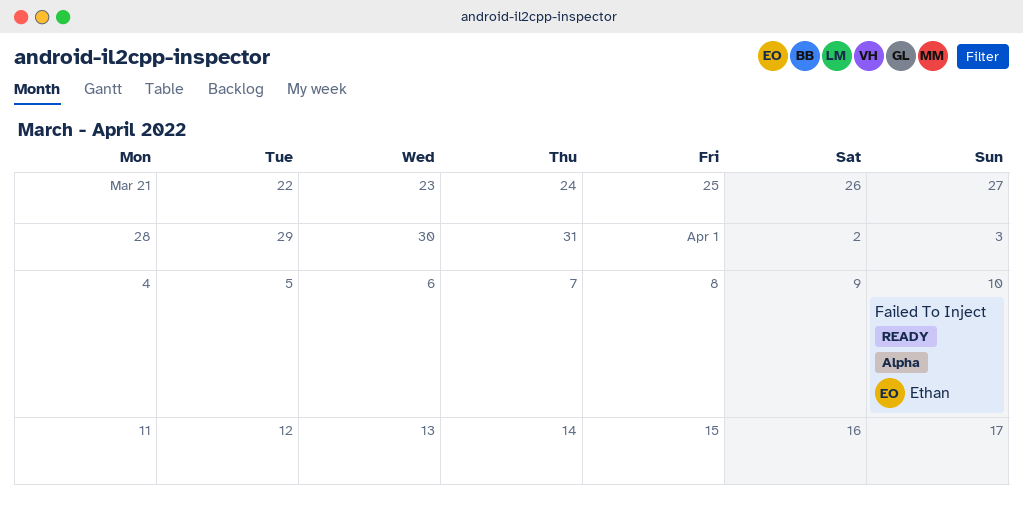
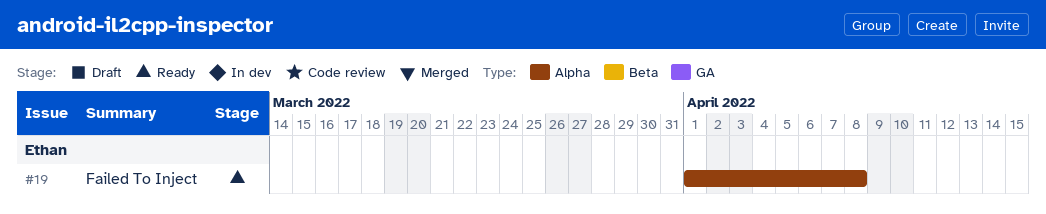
Failed To Inject, due: Apr 10 -> Apr 8

